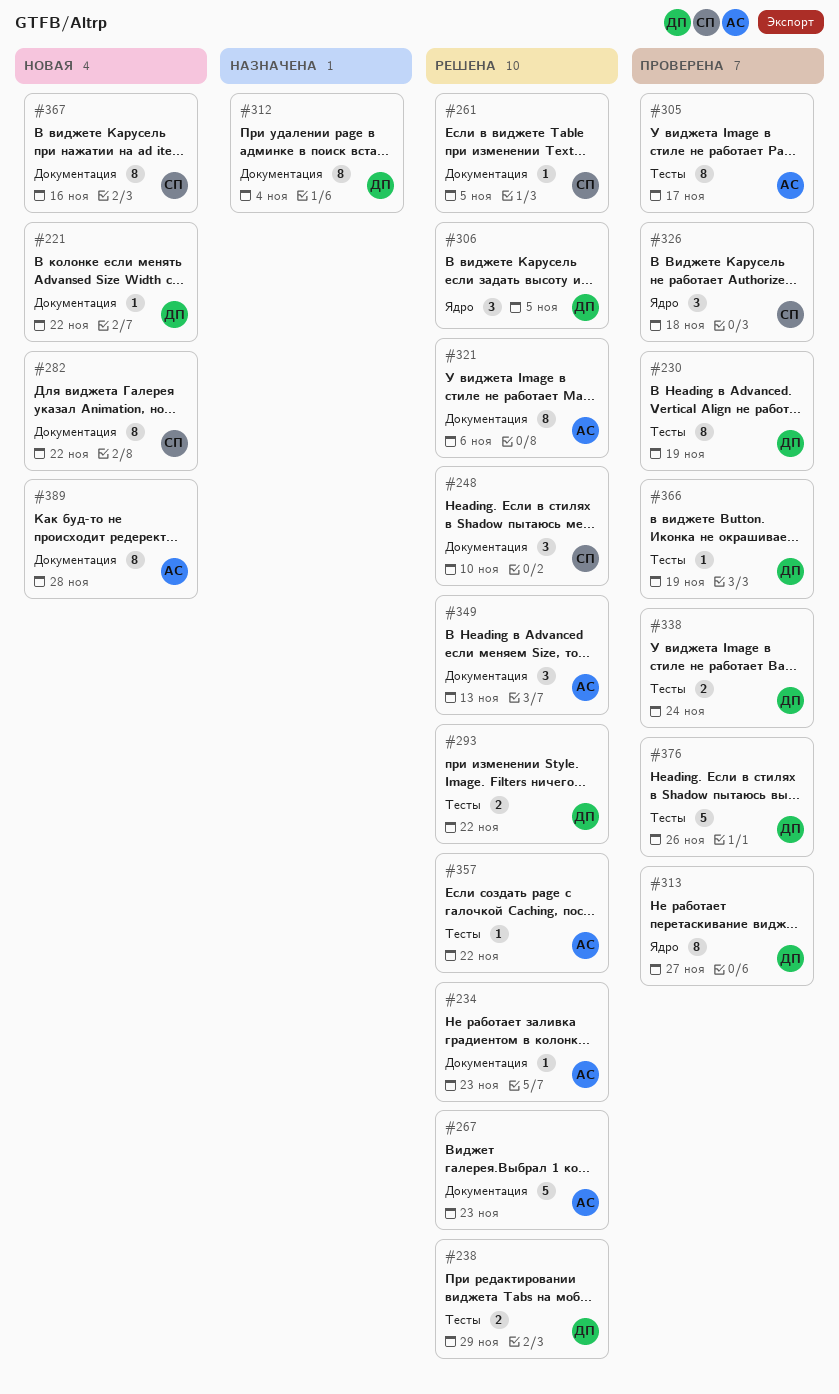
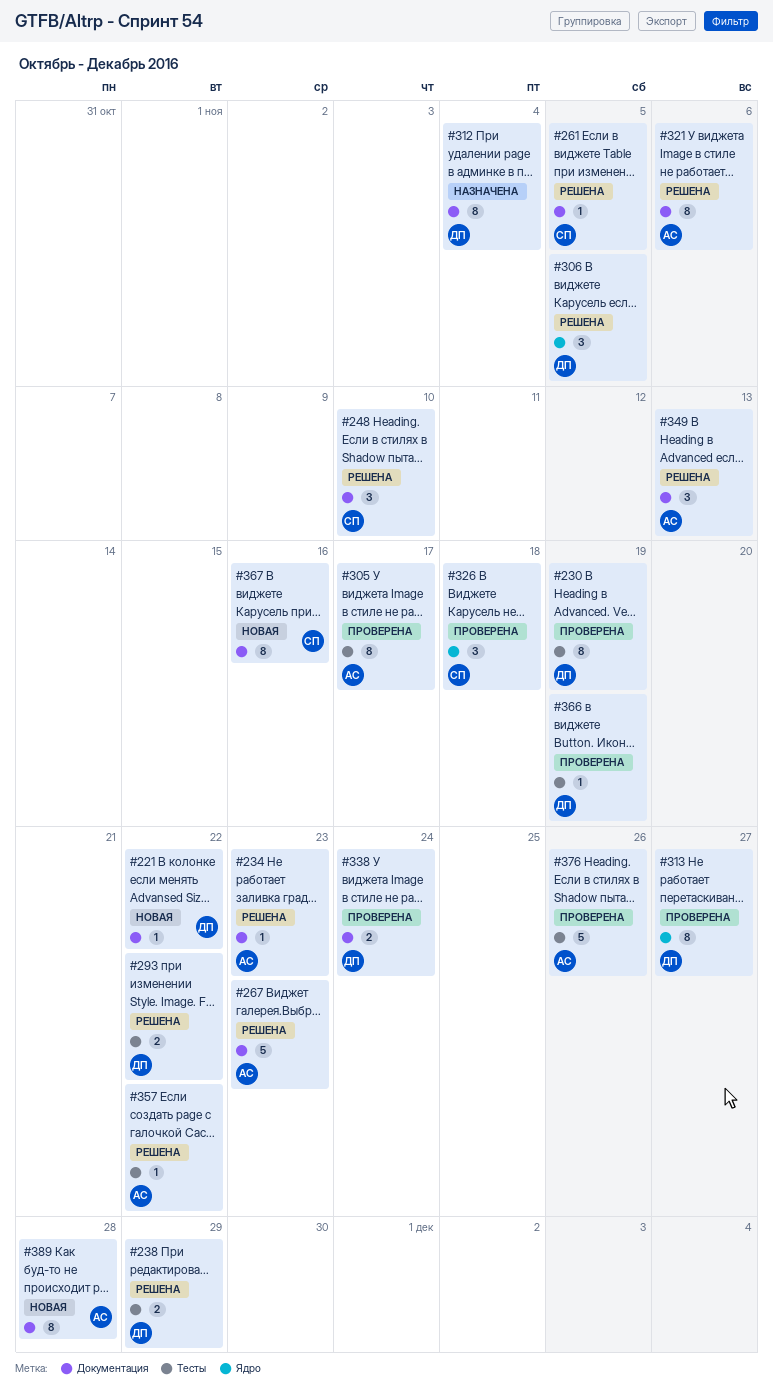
#282: present -> none
#338, label: Тесты -> Документация
#376, owner: ДП -> АС

